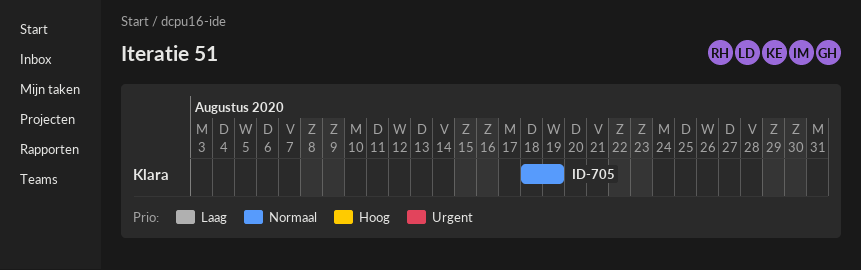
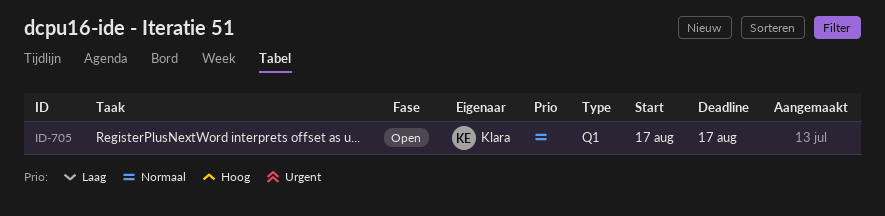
ID-705, start: Aug 18 -> Aug 17
ID-705, due: Aug 19 -> Aug 17

